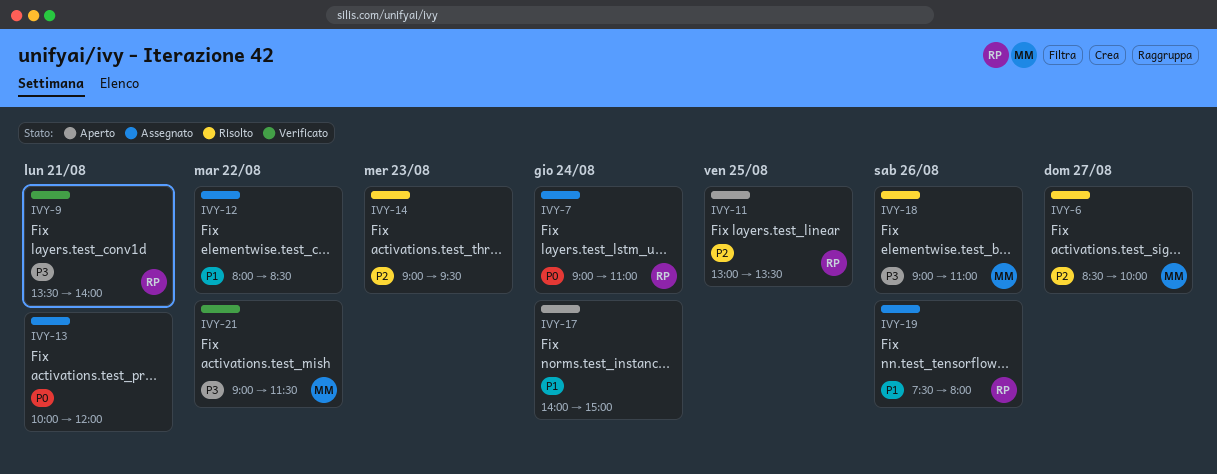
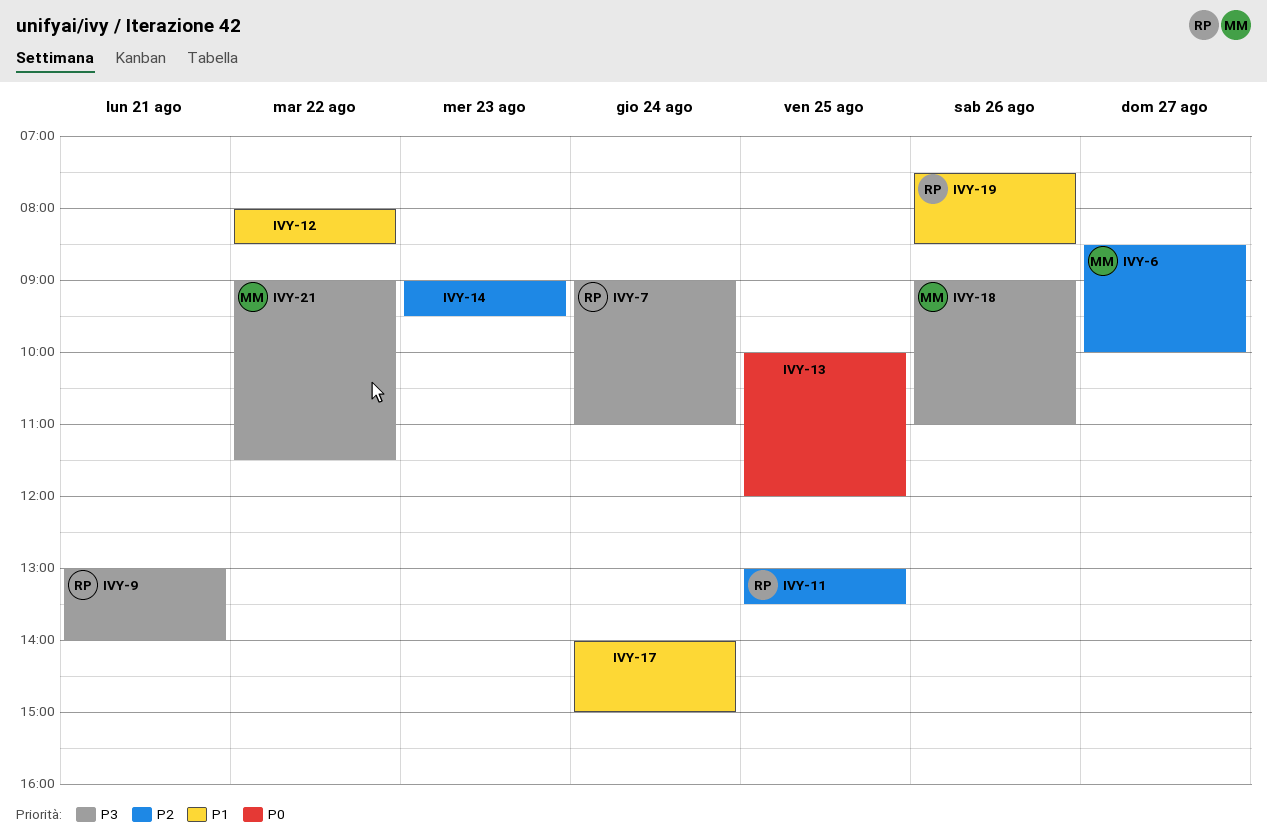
IVY-7, priority: P0 -> P3
IVY-9, begins: 13:30 -> 13:00
IVY-13, day: Aug 21 -> Aug 25
IVY-19, ends: 08:00 -> 08:30

